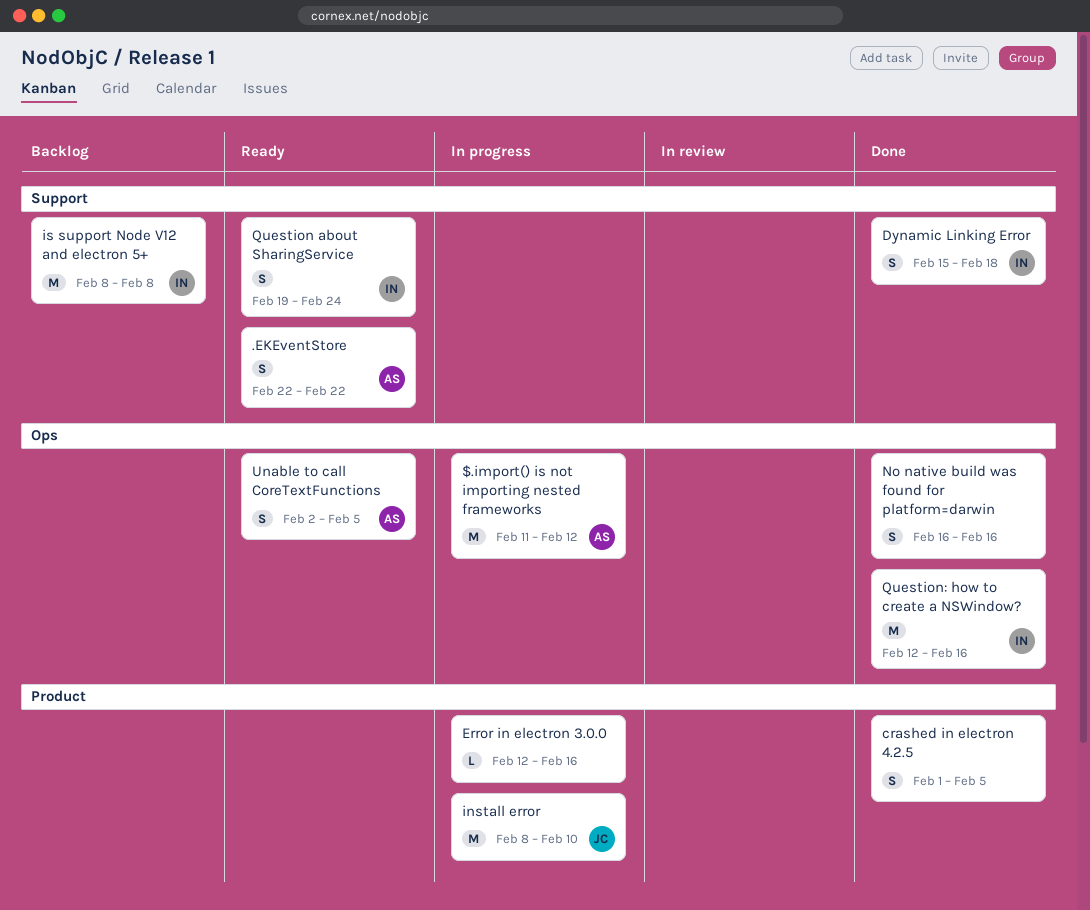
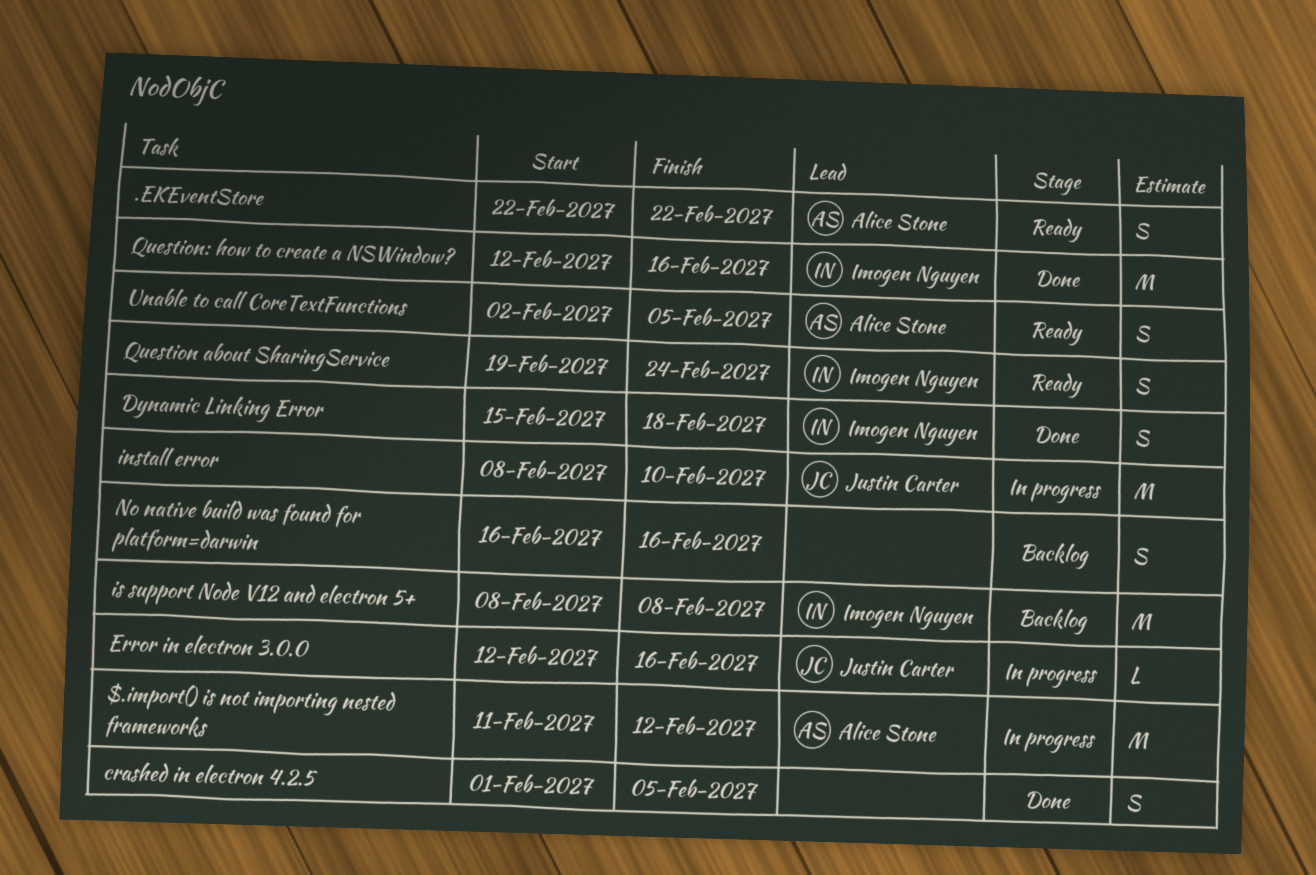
Error in electron 3.0.0, owner: none -> Justin Carter
No native build was found for platform=darwin, status: Done -> Backlog

